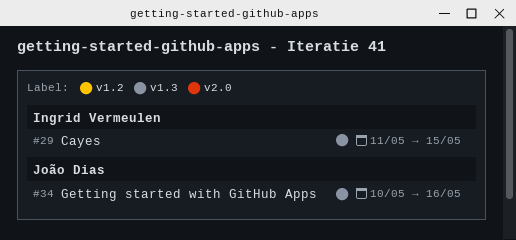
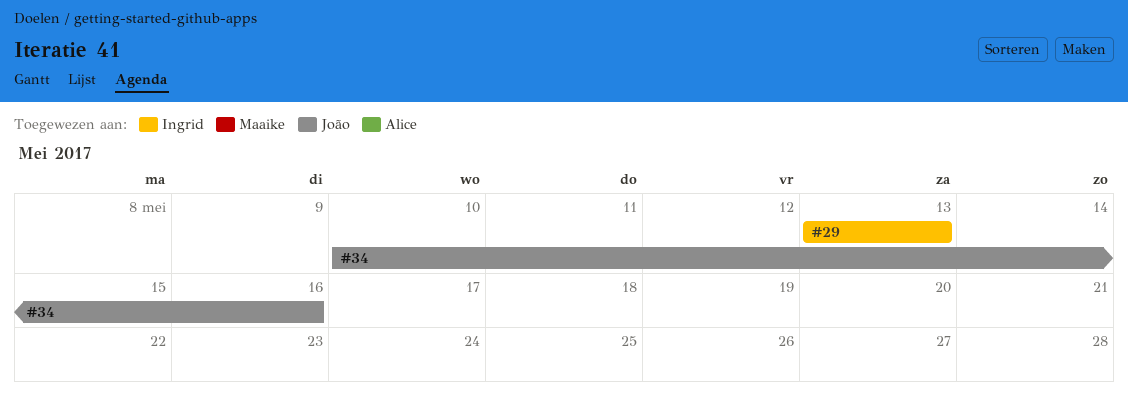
#29, start: May 11 -> May 13
#29, due: May 15 -> May 13

